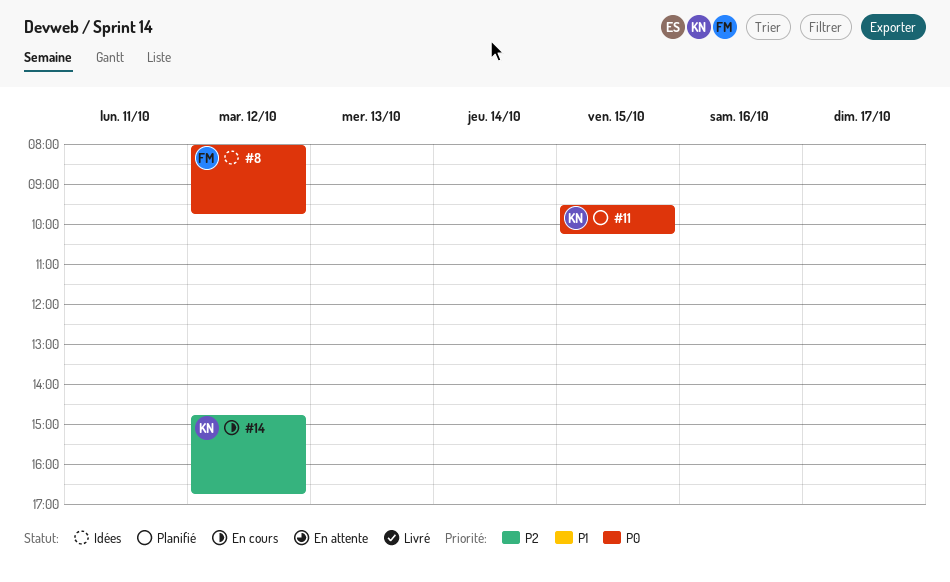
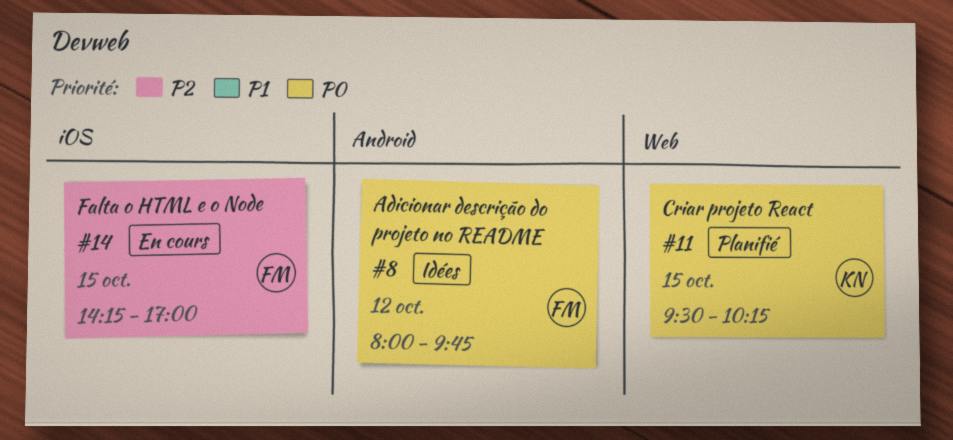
#14, owner: KN -> FM
#14, day: Oct 12 -> Oct 15
#14, begins: 14:45 -> 14:15
#14, ends: 16:45 -> 17:00

